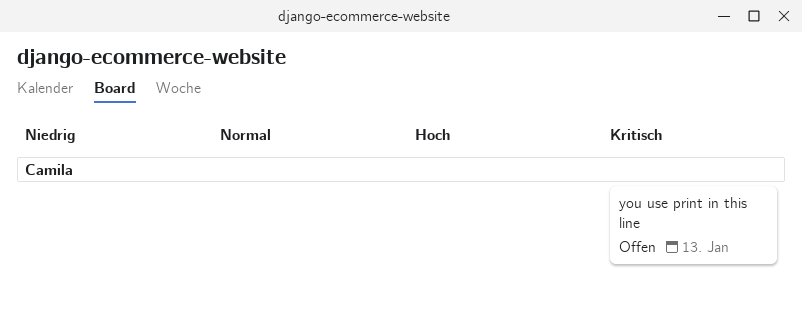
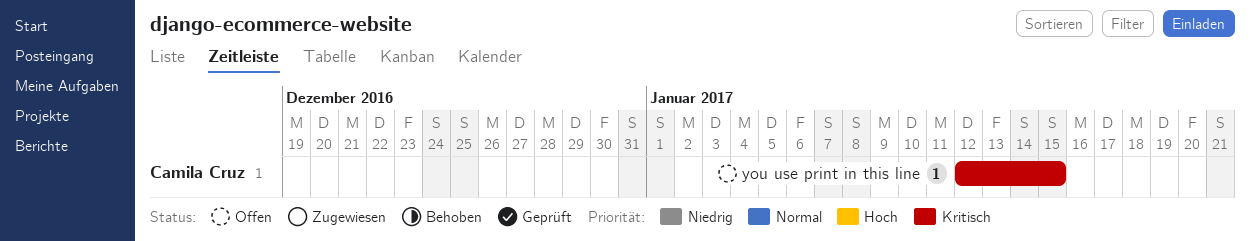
you use print in this line, due: Jan 13 -> Jan 15

